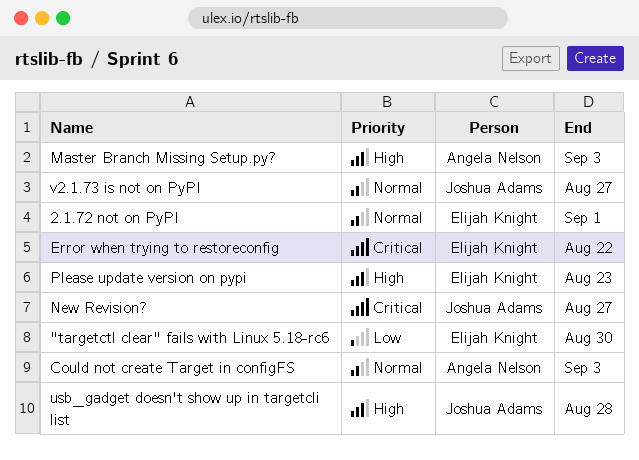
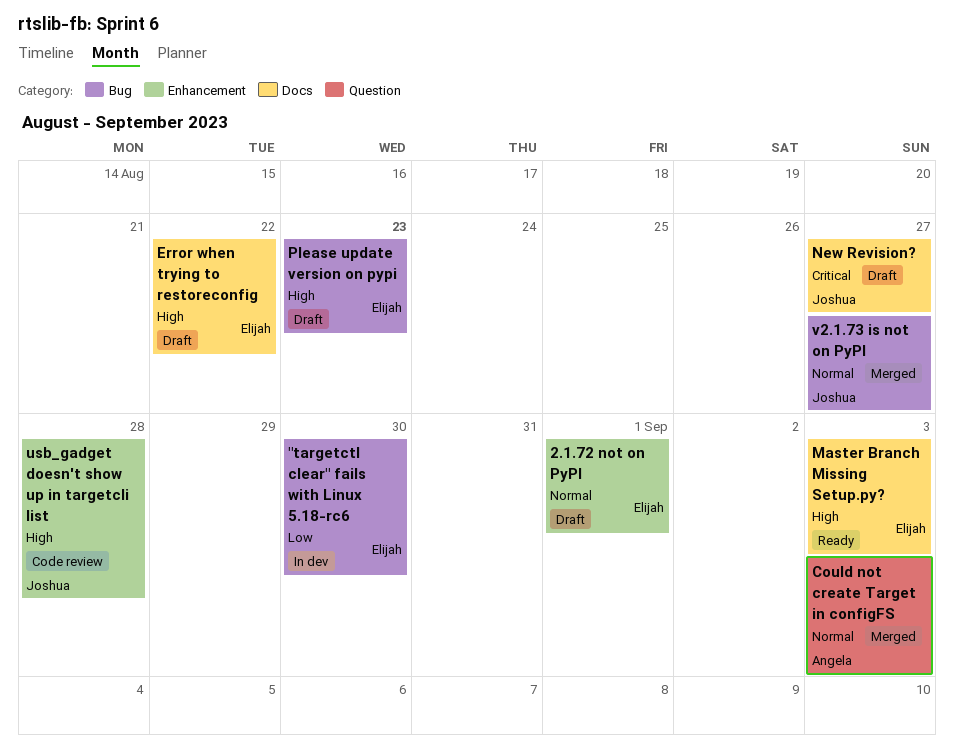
Error when trying to restoreconfig, priority: Critical -> High
Master Branch Missing Setup.py?, owner: Angela Nelson -> Elijah Knight

